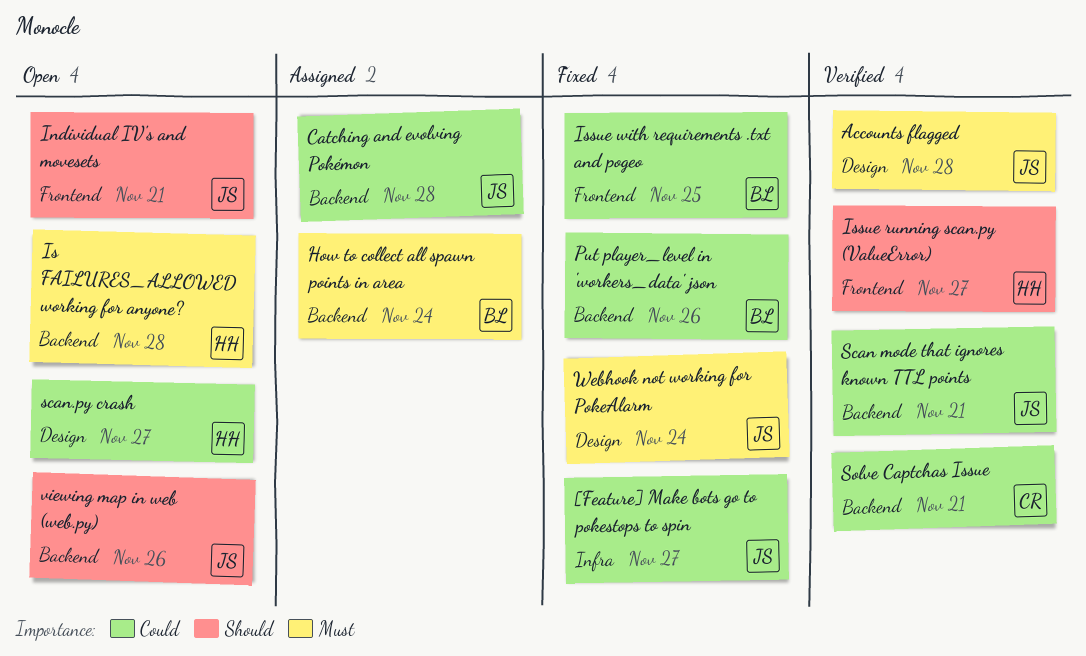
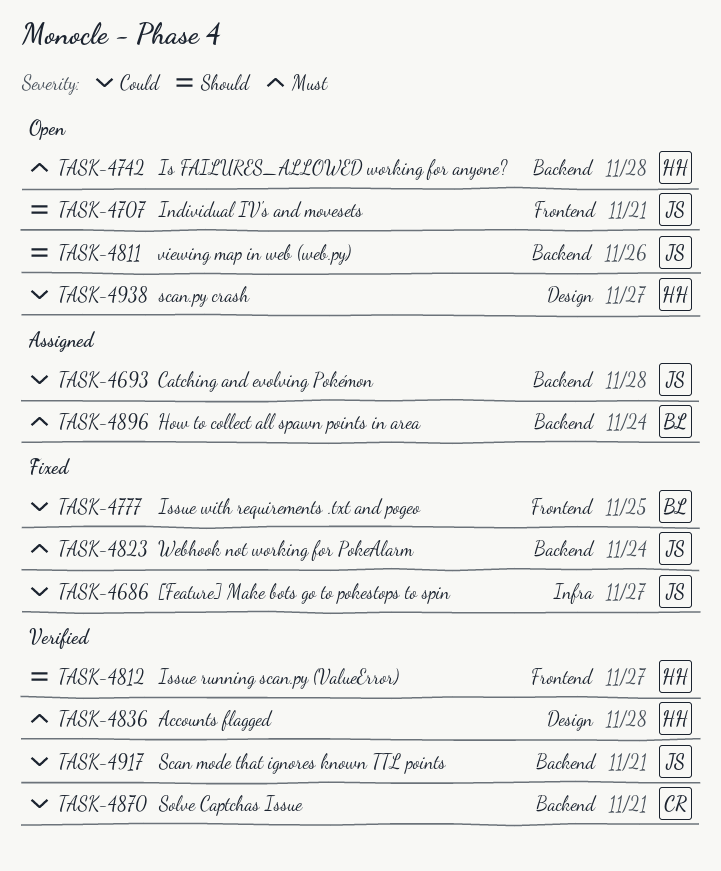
Accounts flagged, owner: JS -> HH
Put player_level in 'workers_data' json: present -> none
Webhook not working for PokeAlarm, label: Design -> Backend

